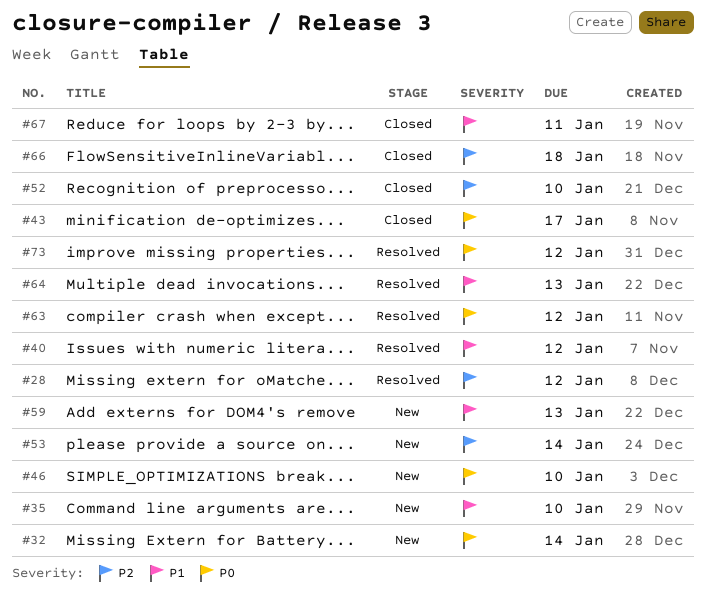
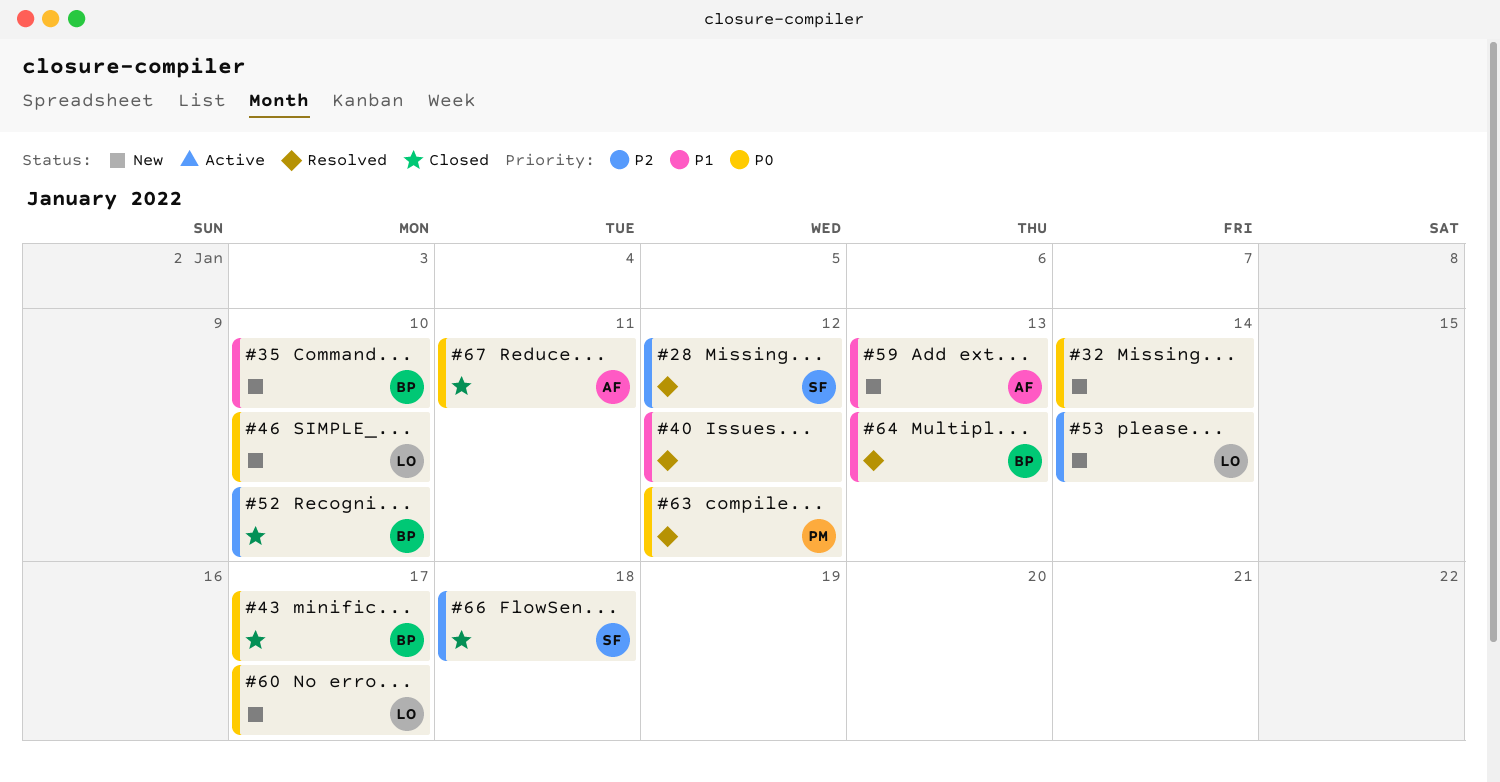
#60: none -> present
#67, priority: P1 -> P0
#73: present -> none

